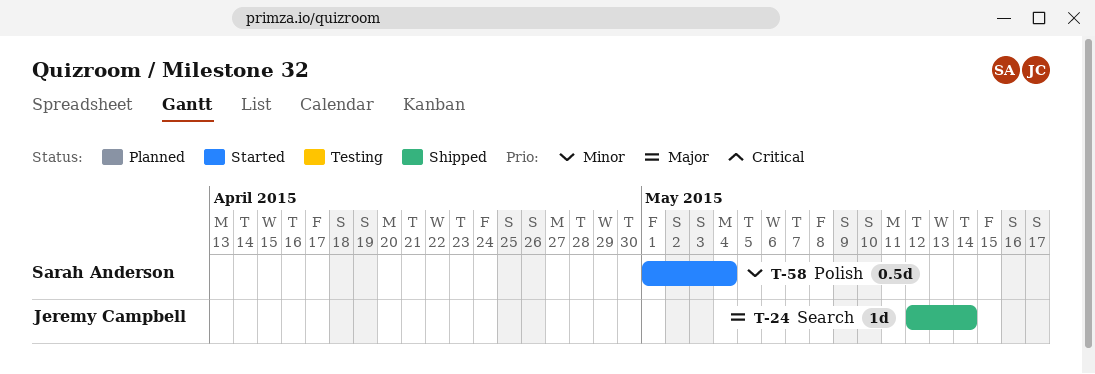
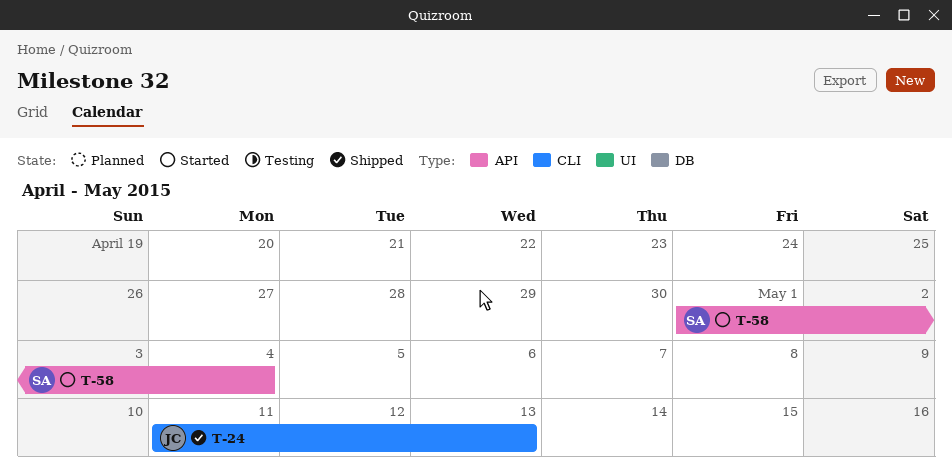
T-24, start: May 12 -> May 11
T-24, due: May 14 -> May 13

